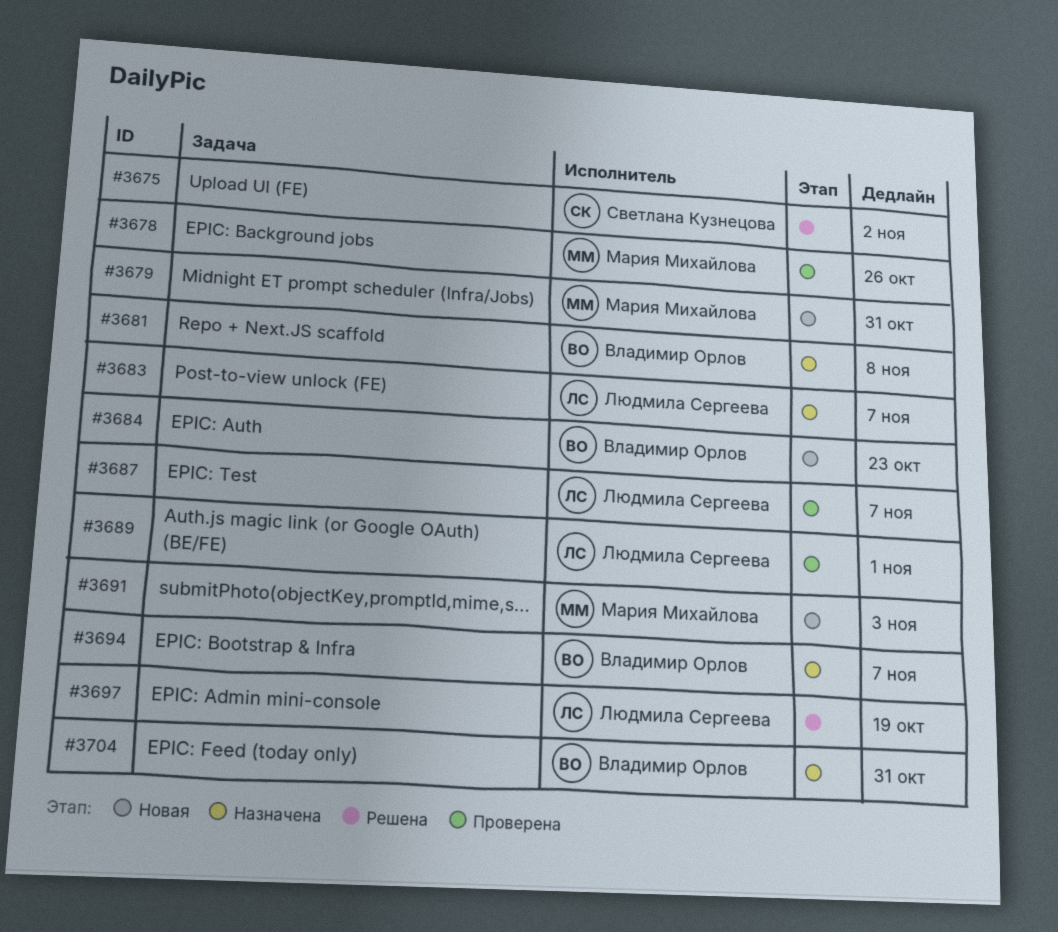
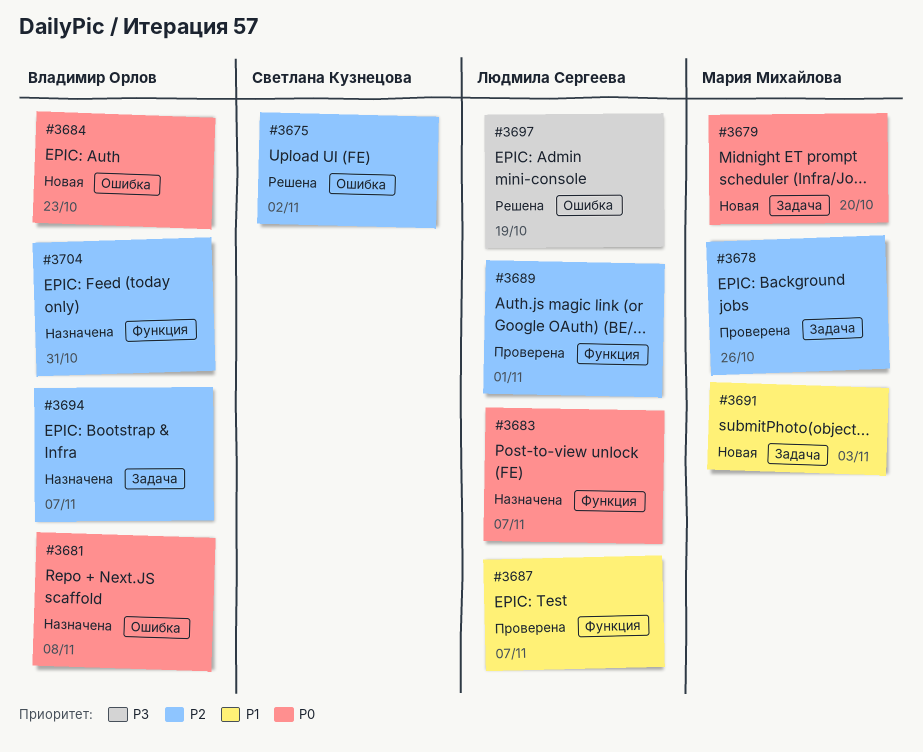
#3679, due: Oct 31 -> Oct 20

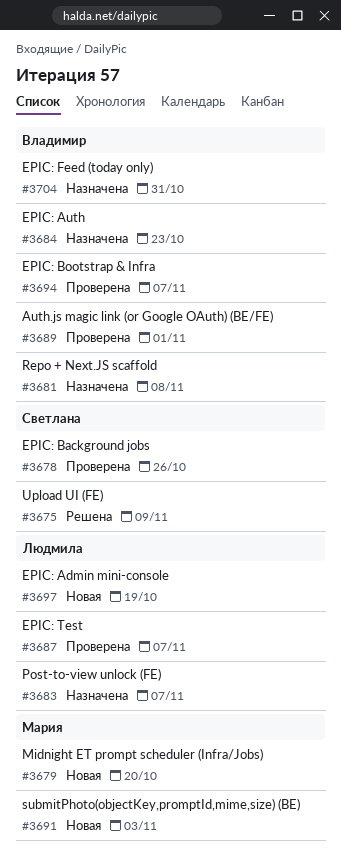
#3675, due: Nov 2 -> Nov 9
#3678, owner: Мария Михайлова -> Светлана Кузнецова
#3684, status: Новая -> Назначена
#3689, owner: Людмила Сергеева -> Владимир Орлов
#3694, status: Назначена -> Проверена
#3697, status: Решена -> Новая

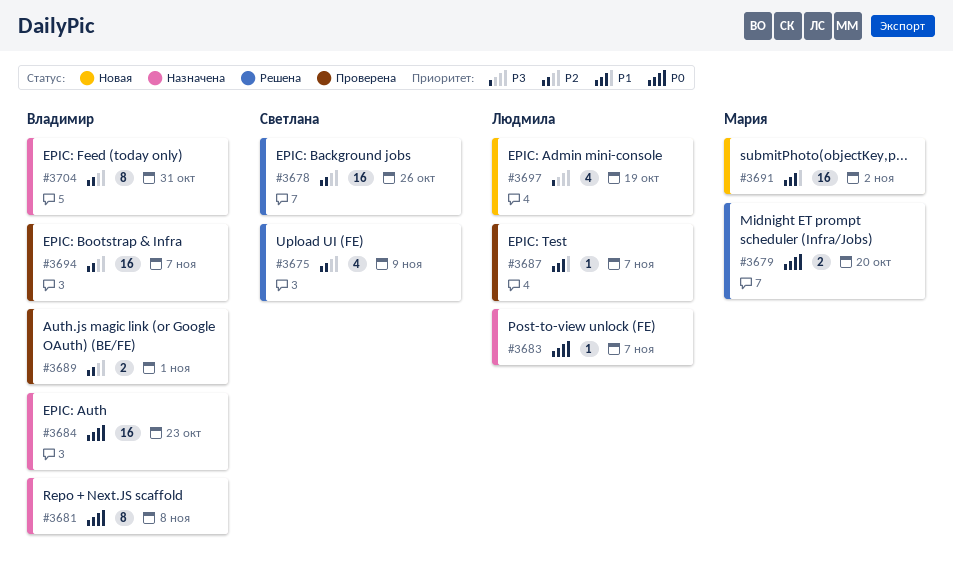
#3678, status: Проверена -> Решена
#3679, status: Новая -> Решена
#3691, due: Nov 3 -> Nov 2

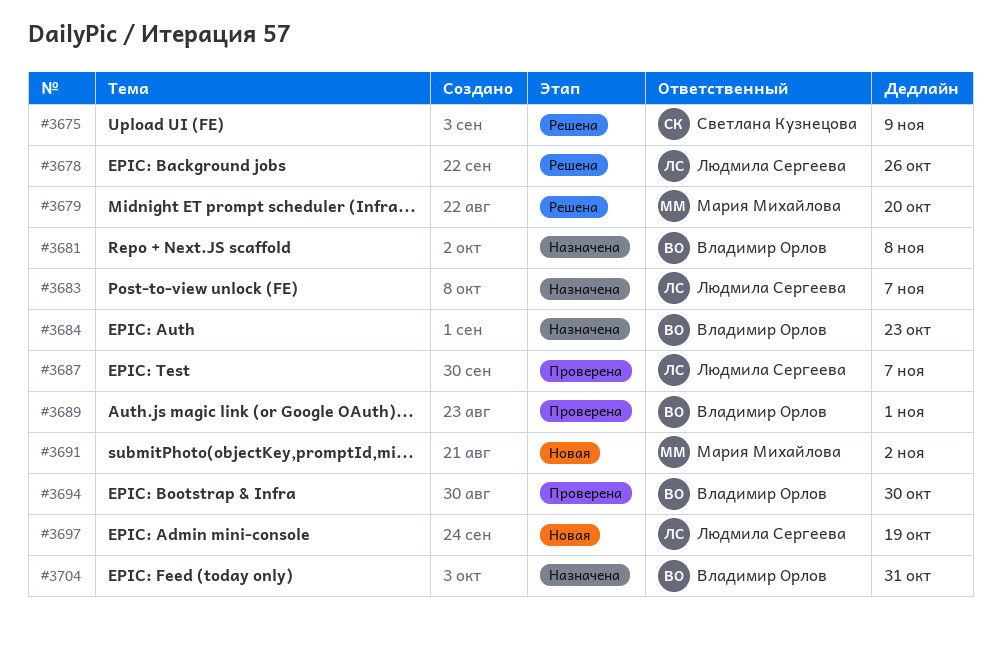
#3678, owner: Светлана Кузнецова -> Людмила Сергеева
#3694, due: Nov 7 -> Oct 30

